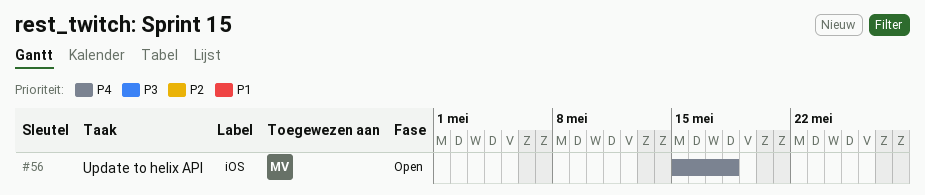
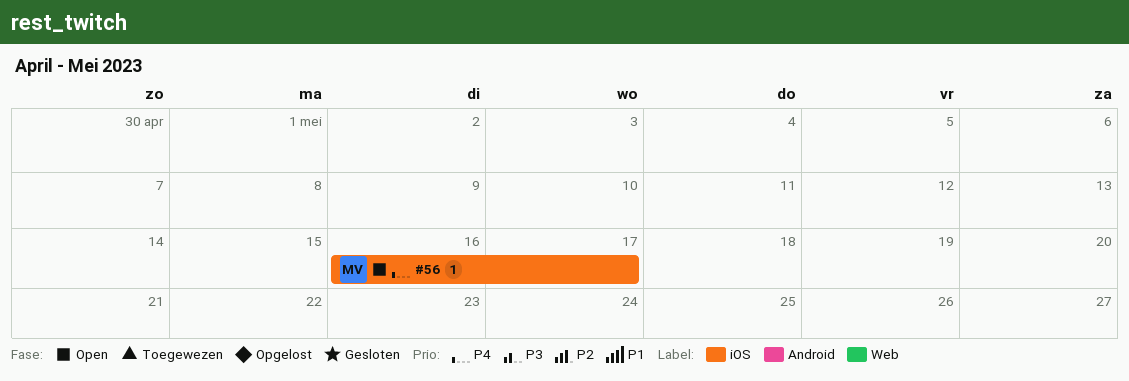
#56, start: May 15 -> May 16
#56, due: May 18 -> May 17

